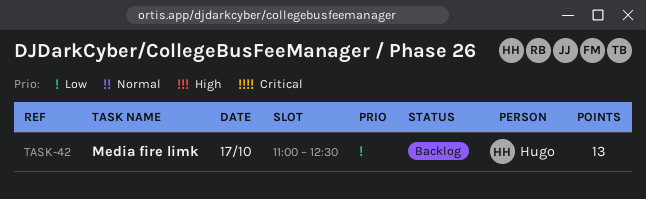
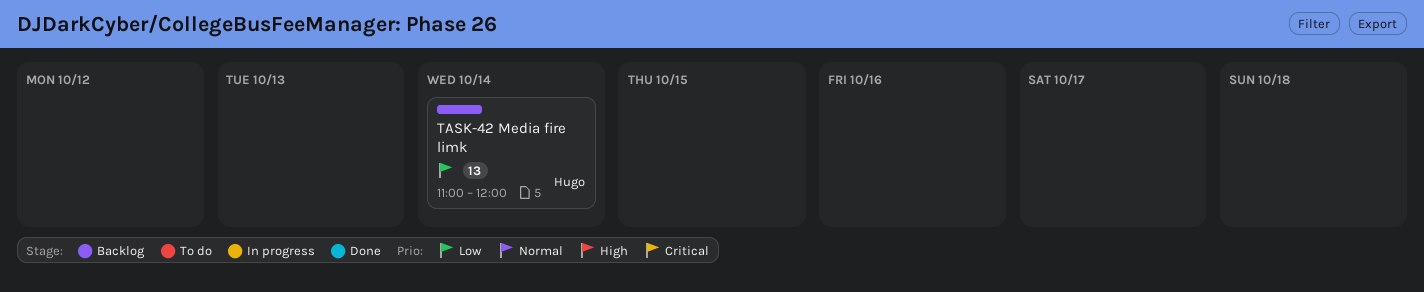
TASK-42, day: Oct 17 -> Oct 14
TASK-42, ends: 12:30 -> 12:00

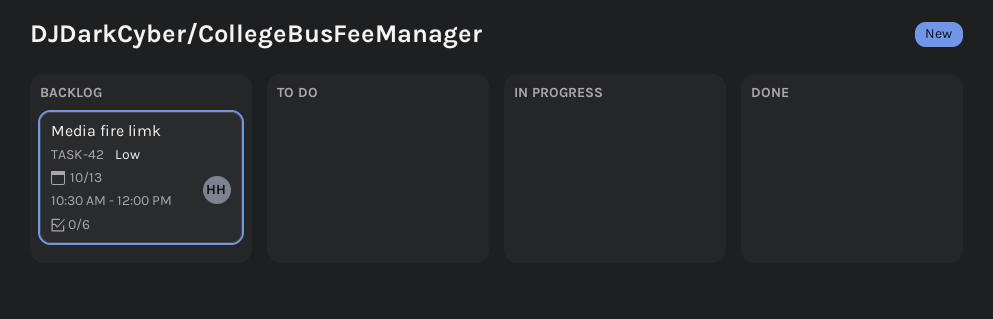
TASK-42, day: Oct 14 -> Oct 13
TASK-42, begins: 11:00 -> 10:30

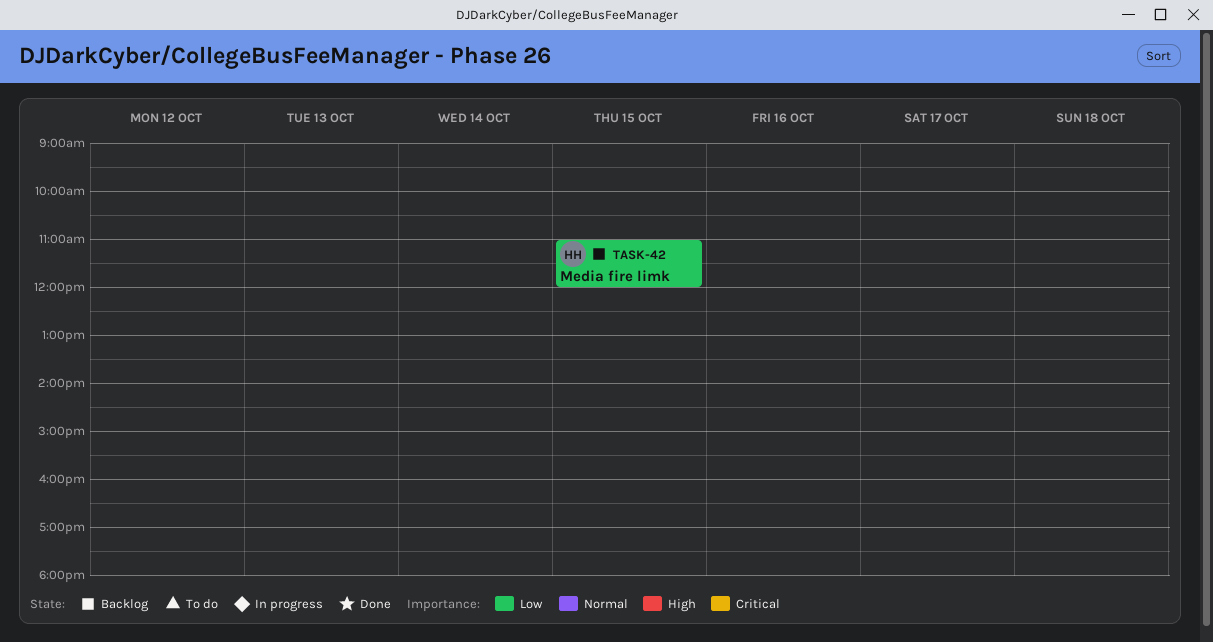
TASK-42, day: Oct 13 -> Oct 15
TASK-42, begins: 10:30 -> 11:00

